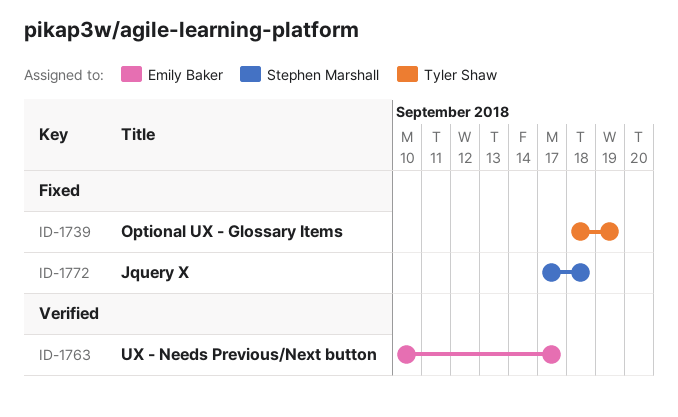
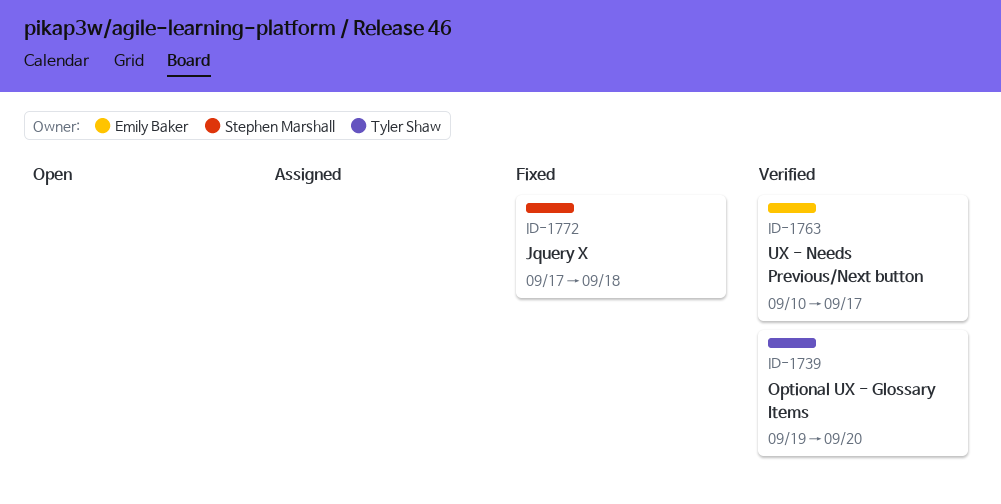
ID-1739, status: Fixed -> Verified
ID-1739, start: Sep 18 -> Sep 19
ID-1739, due: Sep 19 -> Sep 20

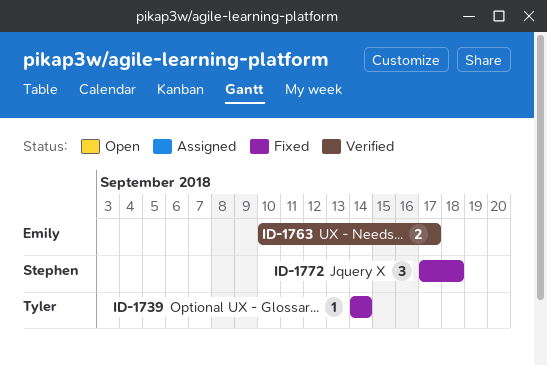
ID-1739, status: Verified -> Fixed
ID-1739, start: Sep 19 -> Sep 14
ID-1739, due: Sep 20 -> Sep 14

